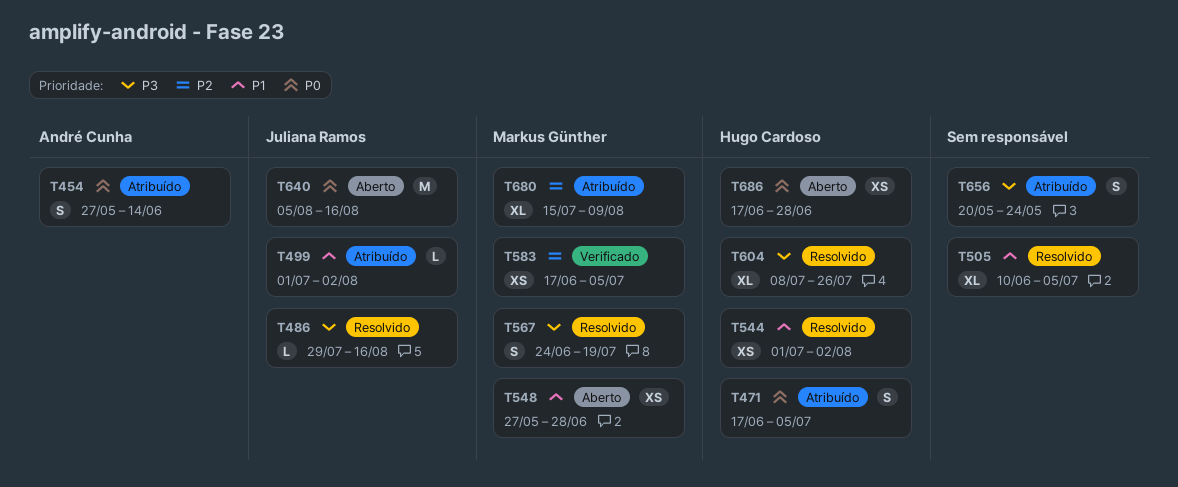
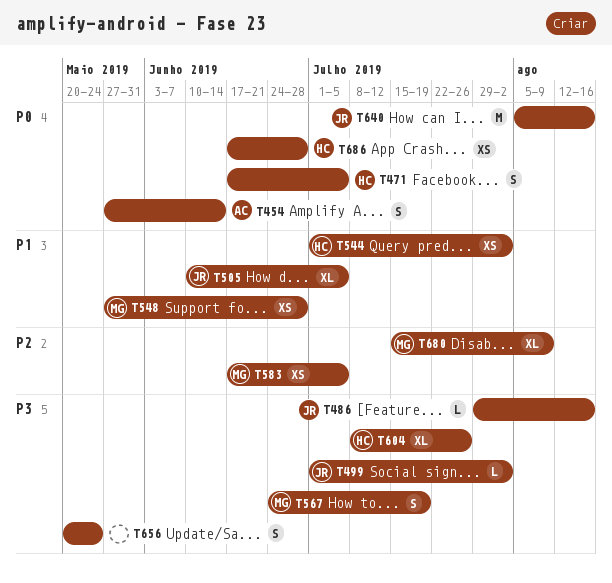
T499, priority: P1 -> P3
T505, owner: none -> Juliana Ramos

